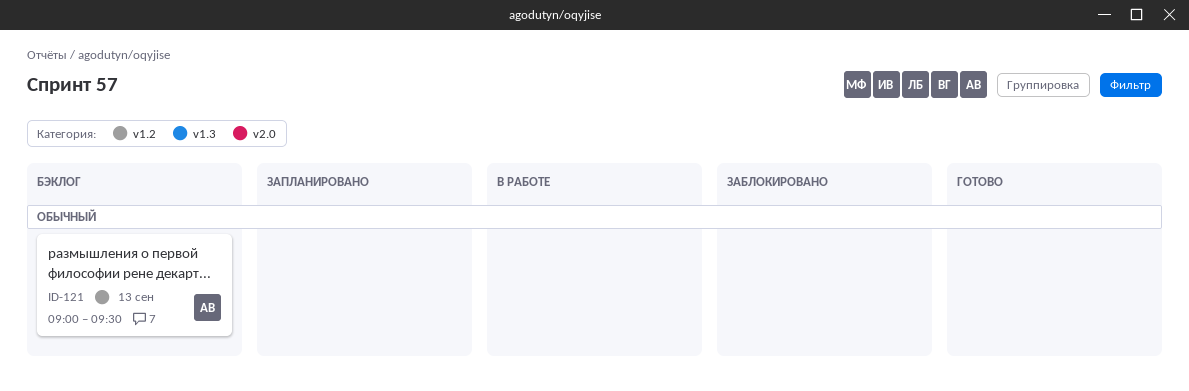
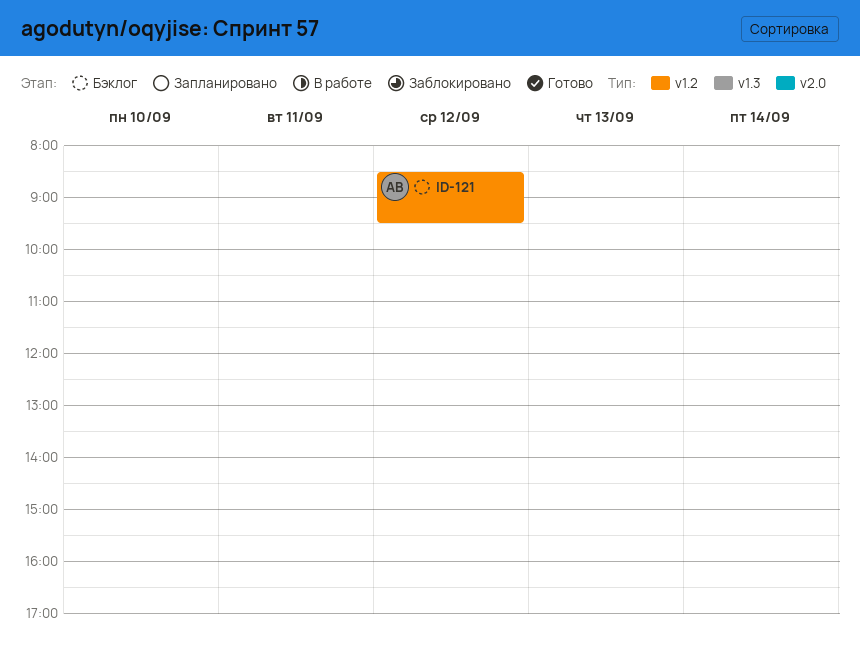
ID-121, day: Sep 13 -> Sep 12
ID-121, begins: 09:00 -> 08:30

